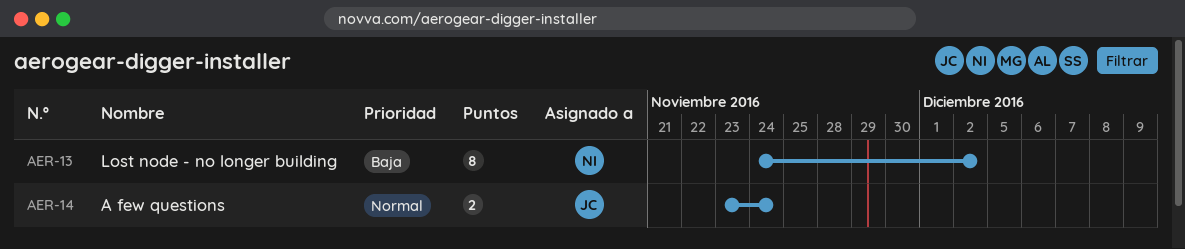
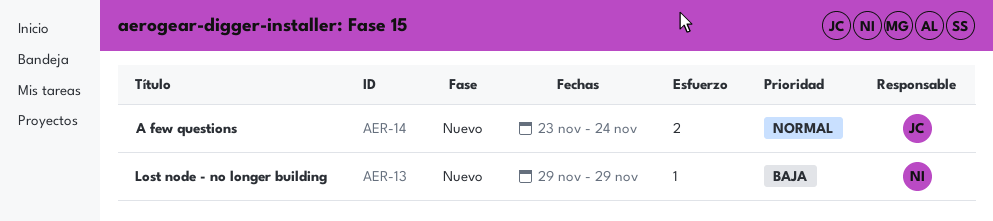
AER-13, estimate: 8 -> 1
AER-13, start: Nov 24 -> Nov 29
AER-13, due: Dec 2 -> Nov 29

